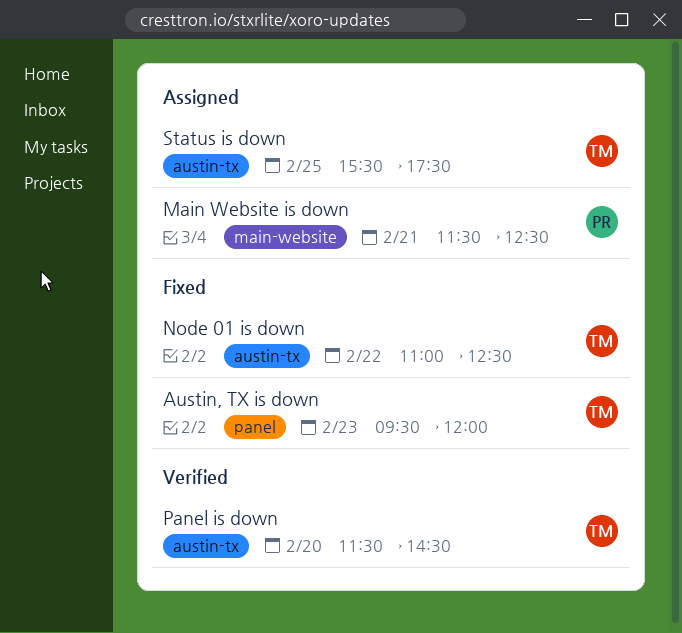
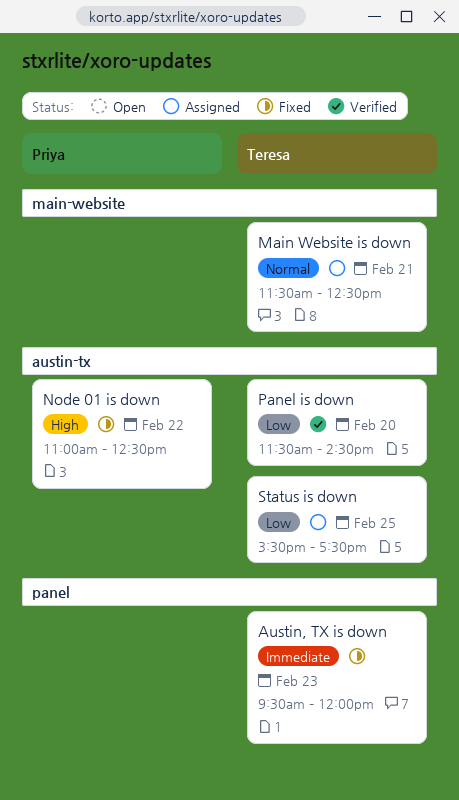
Main Website is down, owner: Priya -> Teresa
Node 01 is down, owner: Teresa -> Priya

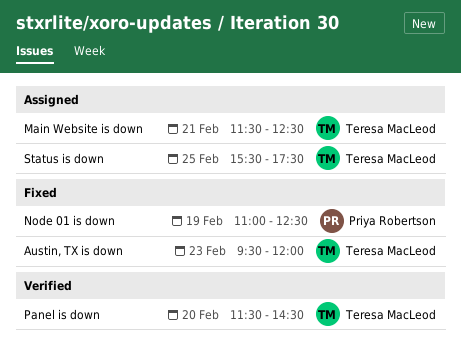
Node 01 is down, day: Feb 22 -> Feb 19

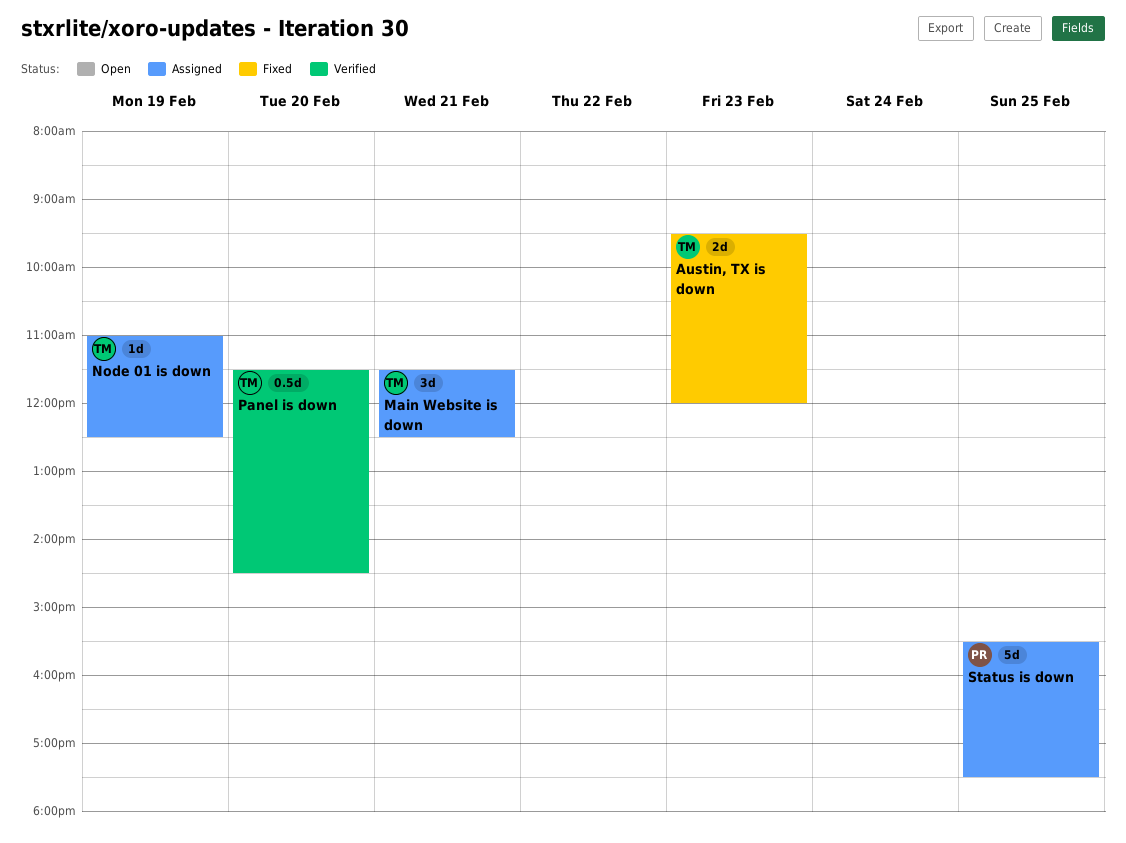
Node 01 is down, status: Fixed -> Assigned
Node 01 is down, owner: Priya Robertson -> Teresa MacLeod
Status is down, owner: Teresa MacLeod -> Priya Robertson

